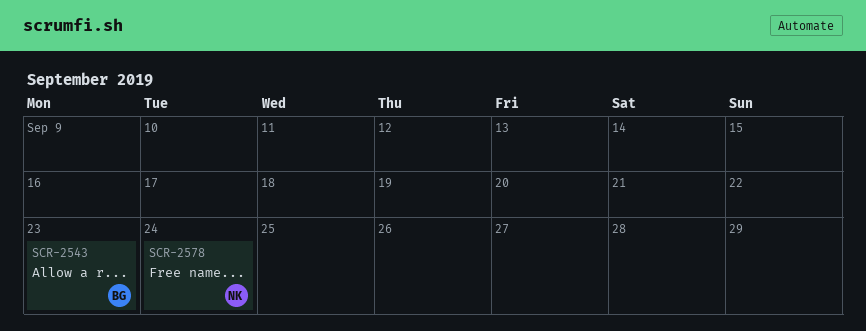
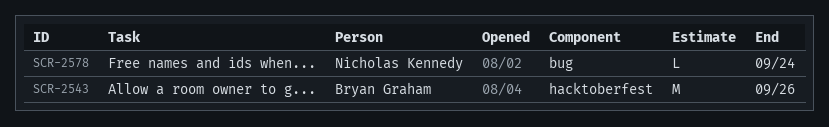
SCR-2543, due: Sep 23 -> Sep 26

